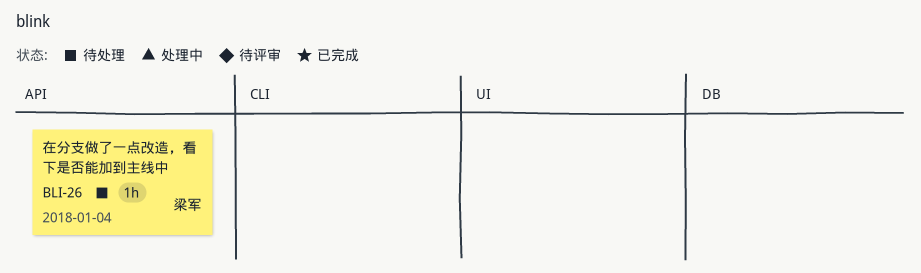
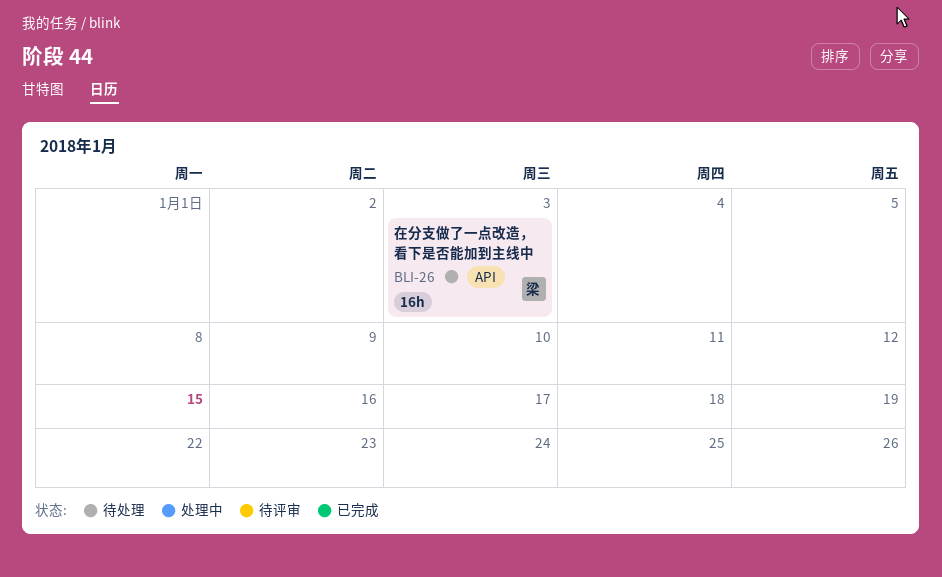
BLI-26, estimate: 1h -> 16h
BLI-26, due: Jan 4 -> Jan 3

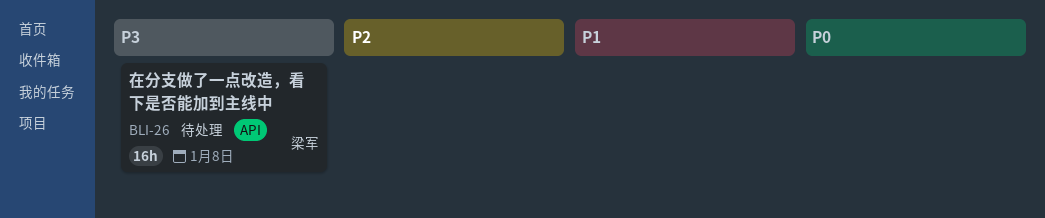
BLI-26, due: Jan 3 -> Jan 8

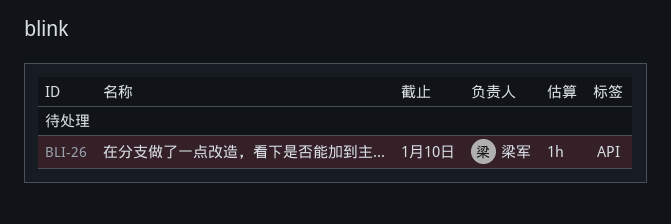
BLI-26, estimate: 16h -> 1h
BLI-26, due: Jan 8 -> Jan 10

